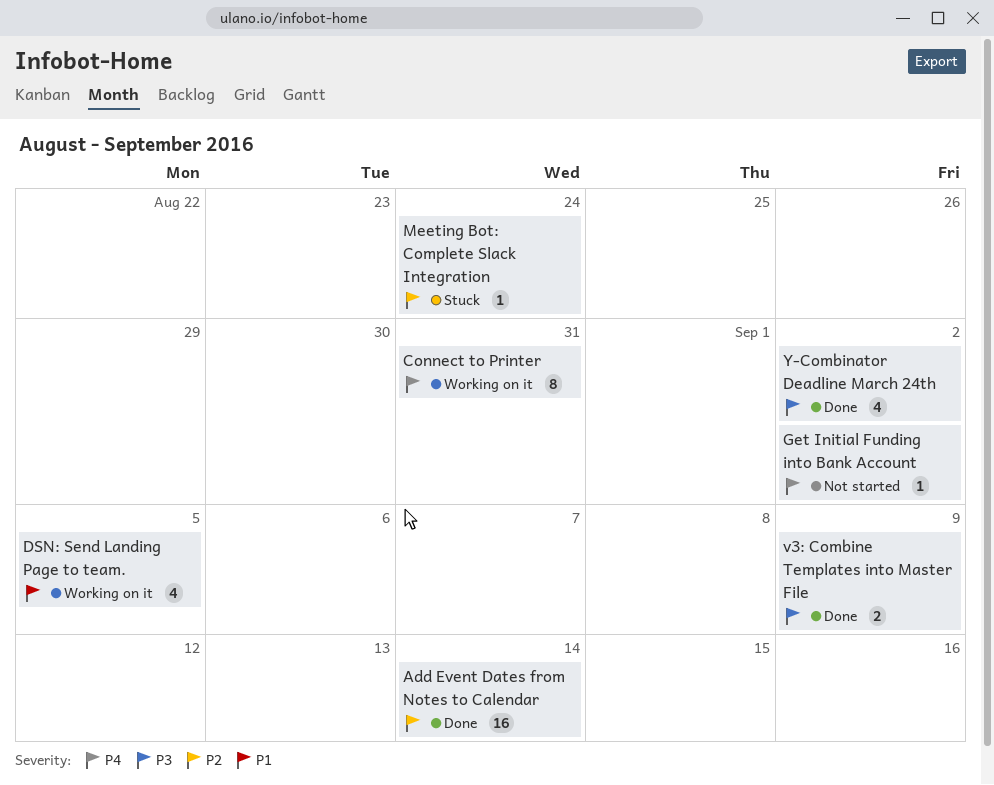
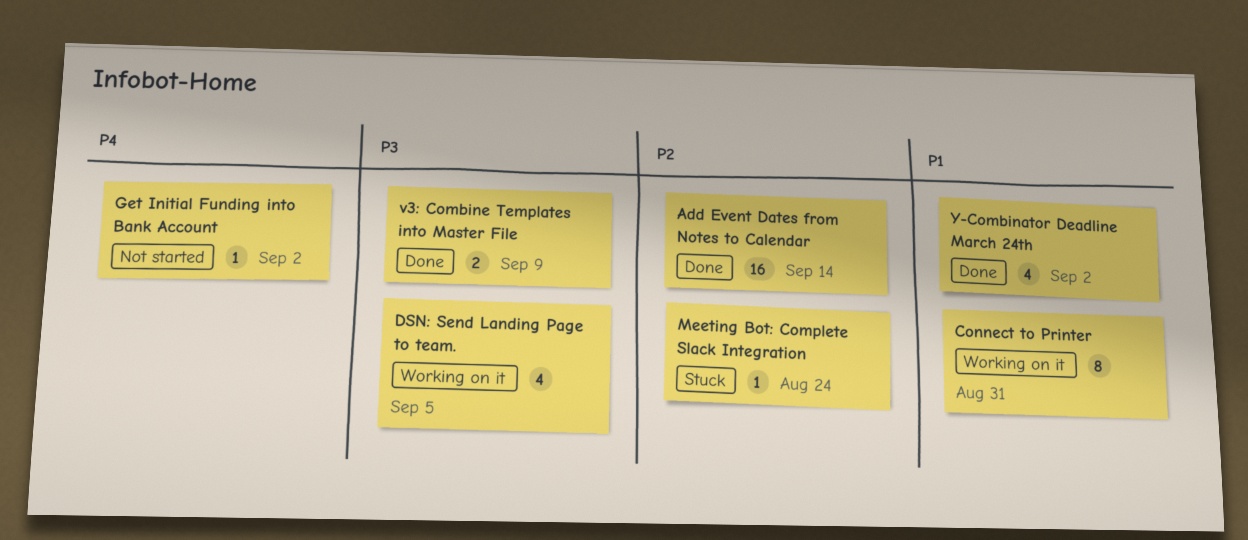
Connect to Printer, priority: P4 -> P1
DSN: Send Landing Page to team., priority: P1 -> P3
Y-Combinator Deadline March 24th, priority: P3 -> P1

